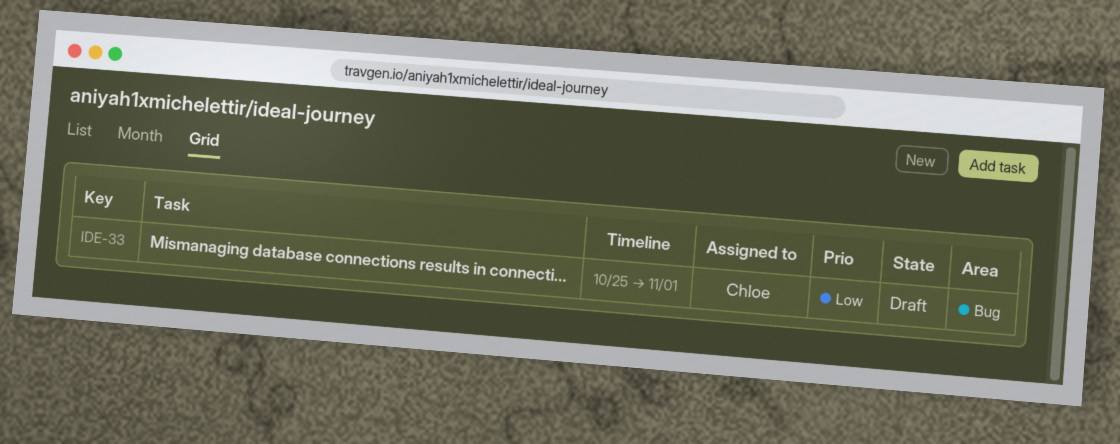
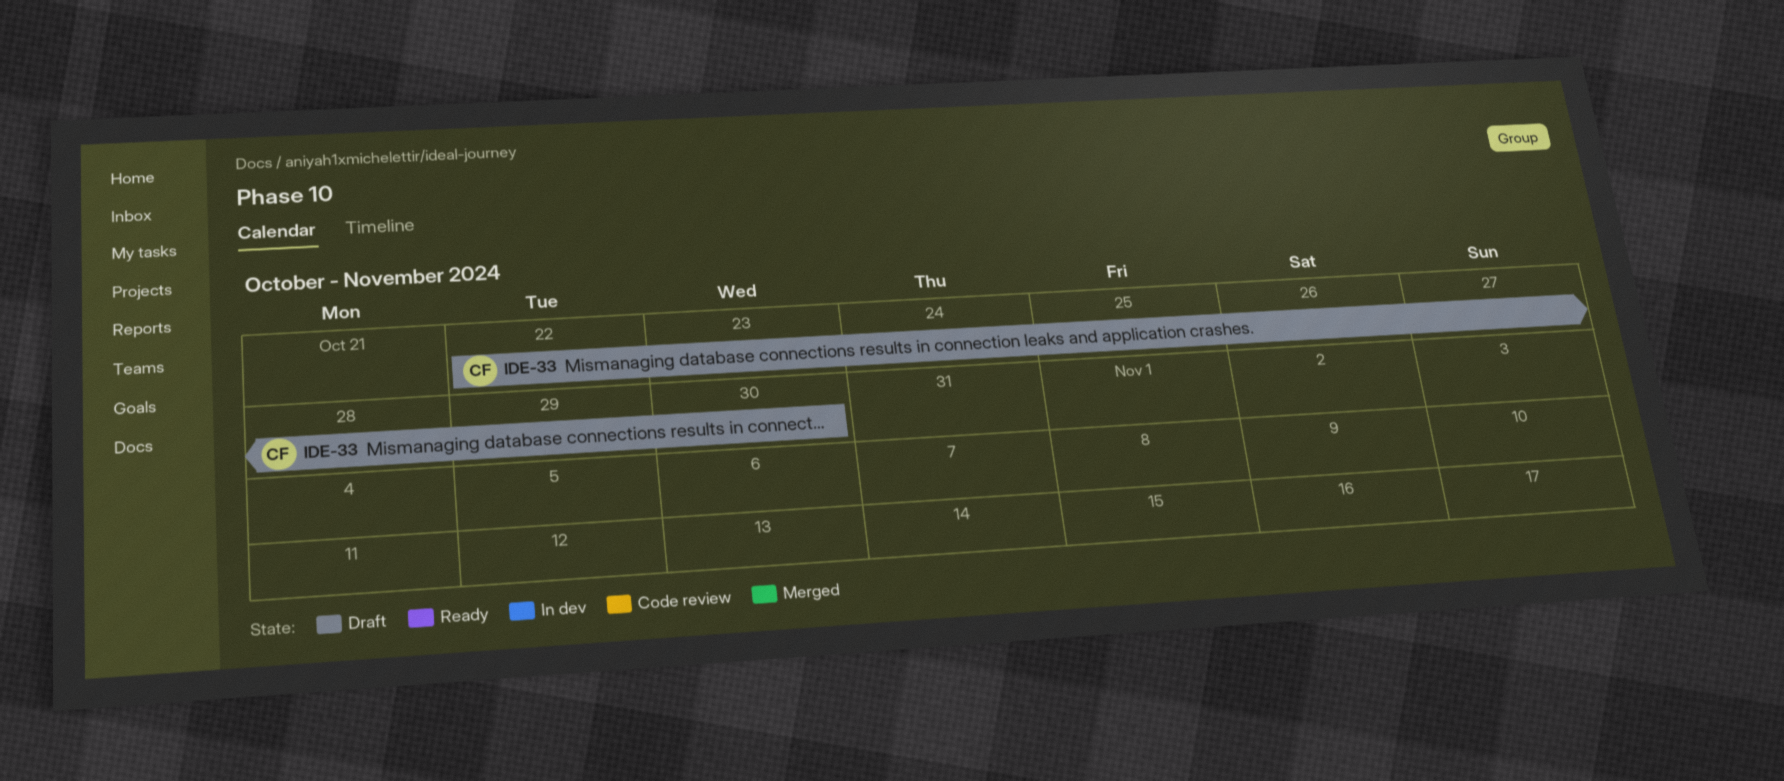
IDE-33, start: Oct 25 -> Oct 22
IDE-33, due: Nov 1 -> Oct 30

